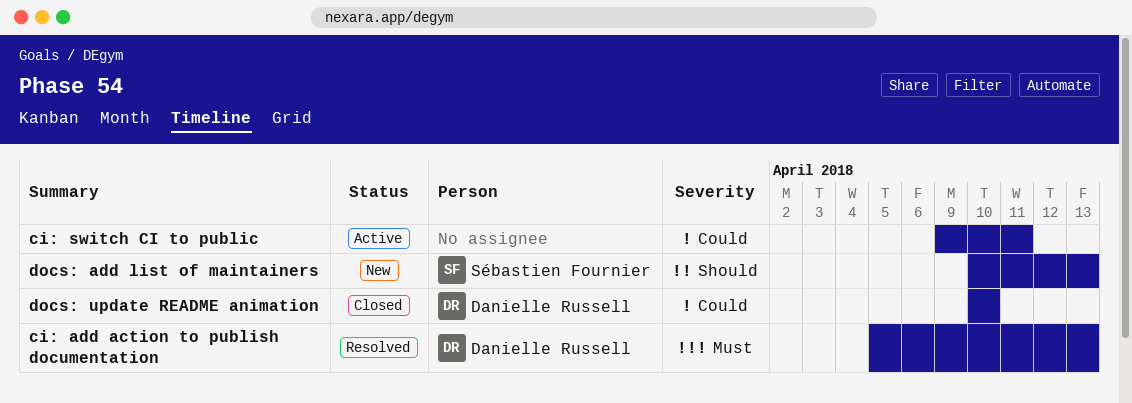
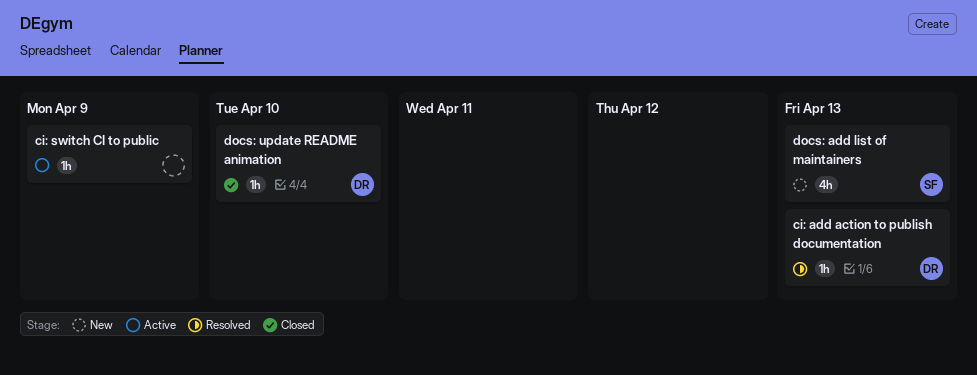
ci: switch CI to public, due: Apr 11 -> Apr 9

